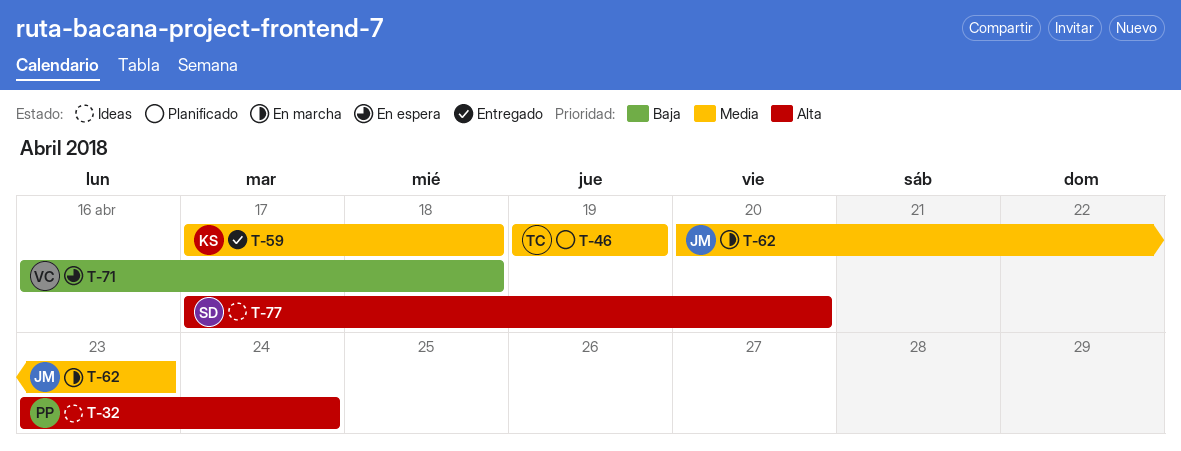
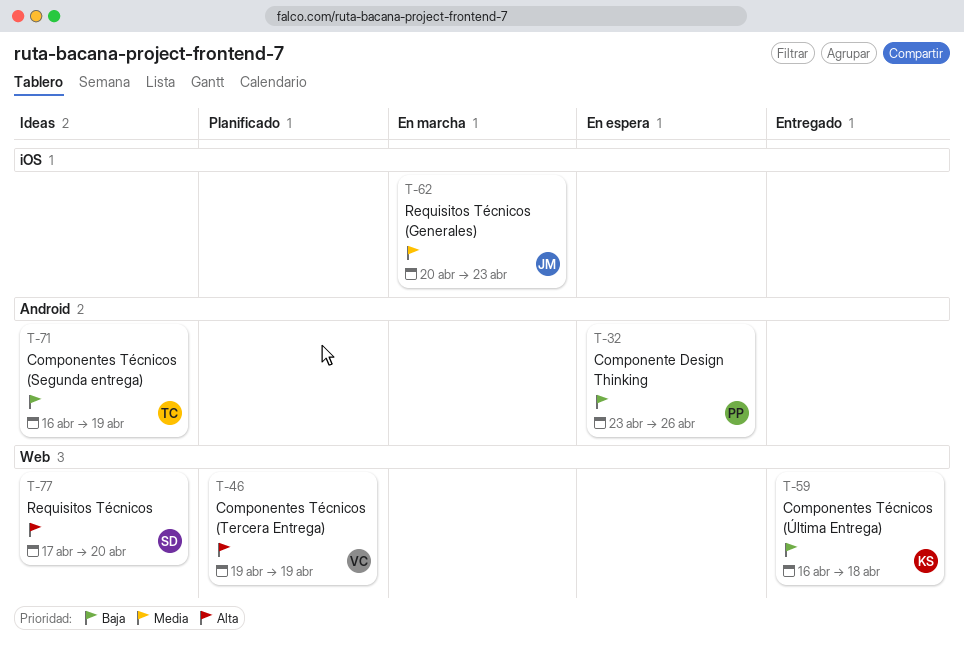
T-32, status: Ideas -> En espera
T-32, priority: Alta -> Baja
T-32, due: Apr 24 -> Apr 26
T-46, owner: TC -> VC
T-46, priority: Media -> Alta
T-59, priority: Media -> Baja
T-59, start: Apr 17 -> Apr 16
T-71, status: En espera -> Ideas
T-71, owner: VC -> TC
T-71, due: Apr 18 -> Apr 19

